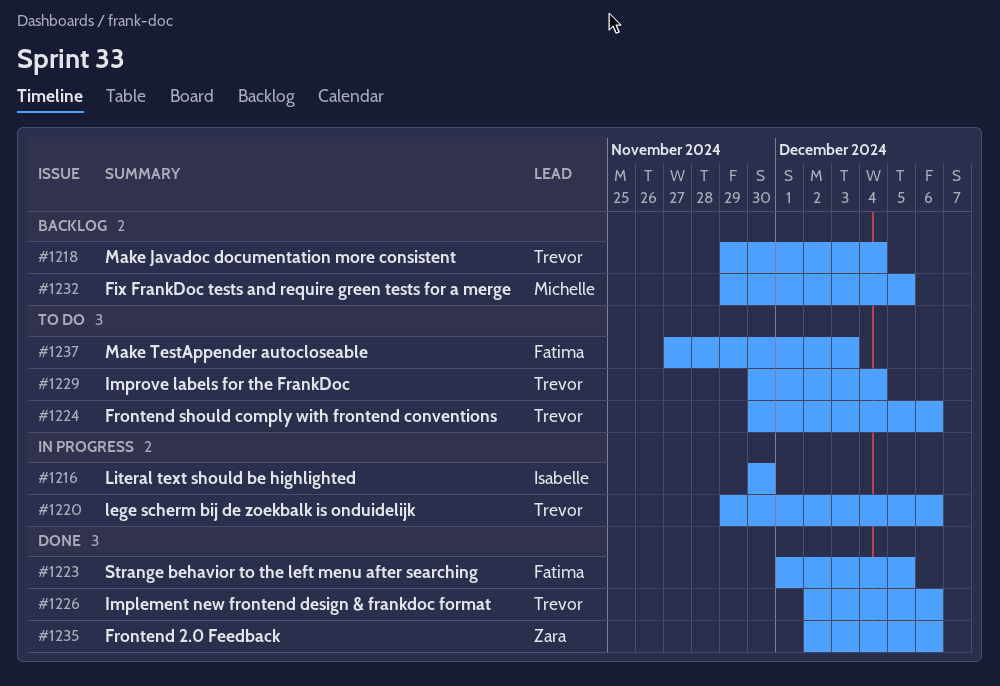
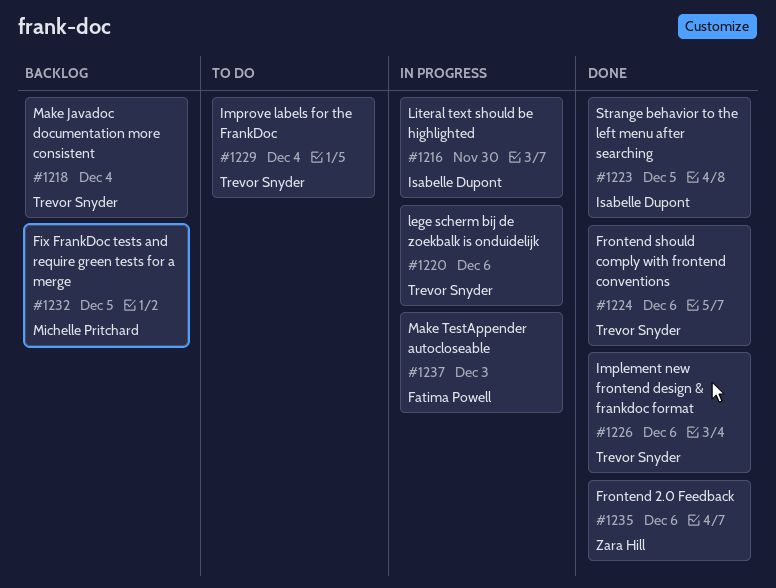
#1223, owner: Fatima Powell -> Isabelle Dupont
#1224, status: To do -> Done
#1237, status: To do -> In progress

